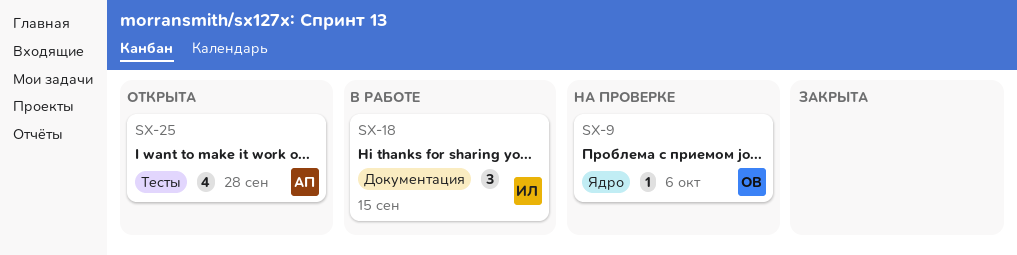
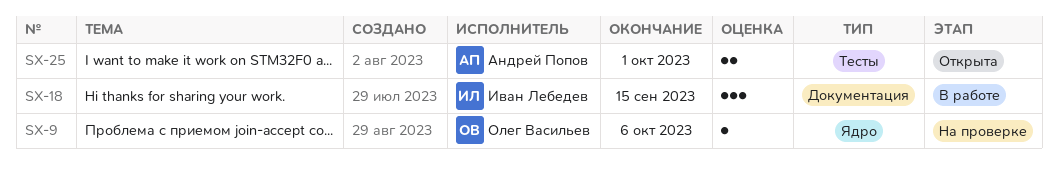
SX-25, estimate: 4 -> 2
SX-25, due: Sep 28 -> Oct 1

